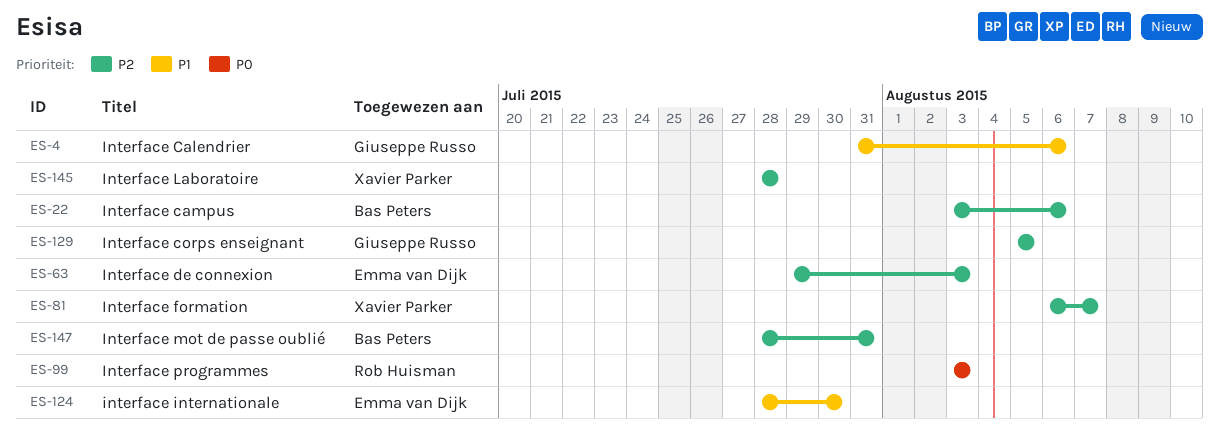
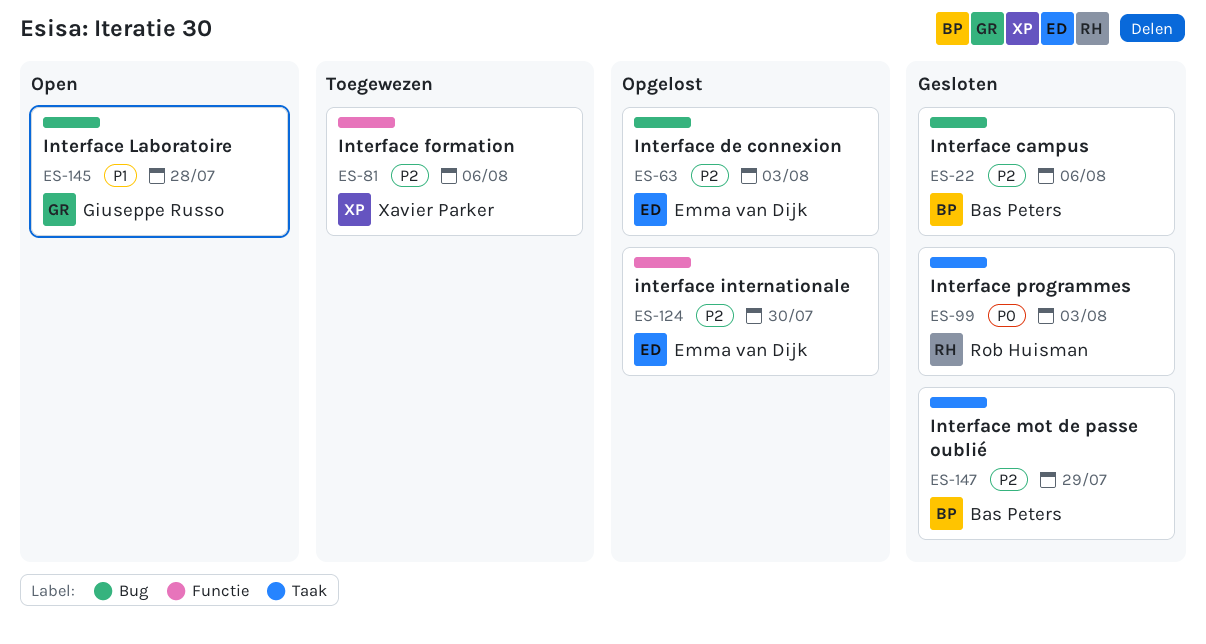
ES-4: present -> none
ES-81, due: Aug 7 -> Aug 6
ES-124, priority: P1 -> P2
ES-129: present -> none
ES-145, owner: Xavier Parker -> Giuseppe Russo
ES-145, priority: P2 -> P1
ES-147, due: Jul 31 -> Jul 29

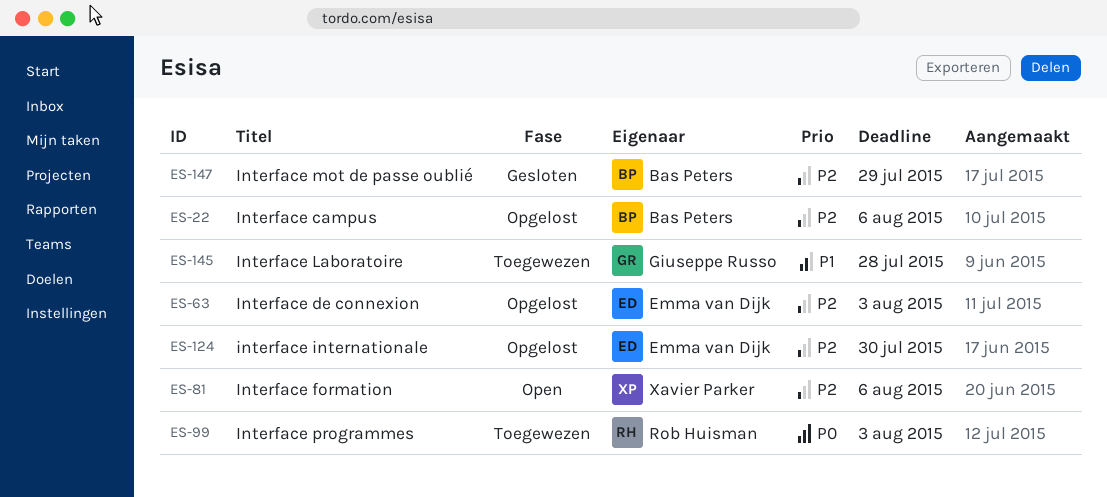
ES-22, status: Gesloten -> Opgelost
ES-81, status: Toegewezen -> Open
ES-99, status: Gesloten -> Toegewezen
ES-145, status: Open -> Toegewezen

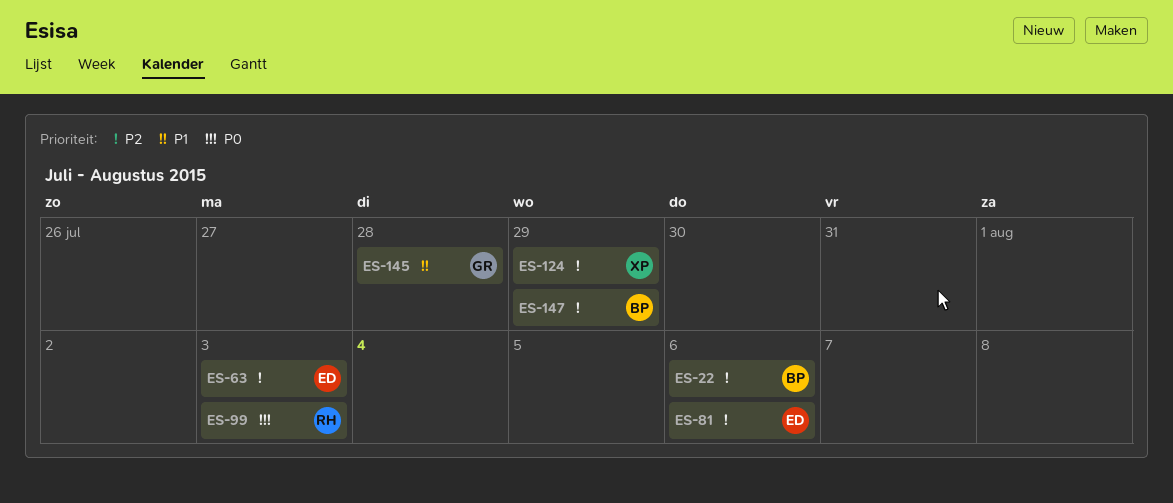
ES-81, owner: Xavier Parker -> Emma van Dijk
ES-124, owner: Emma van Dijk -> Xavier Parker
ES-124, due: Jul 30 -> Jul 29

